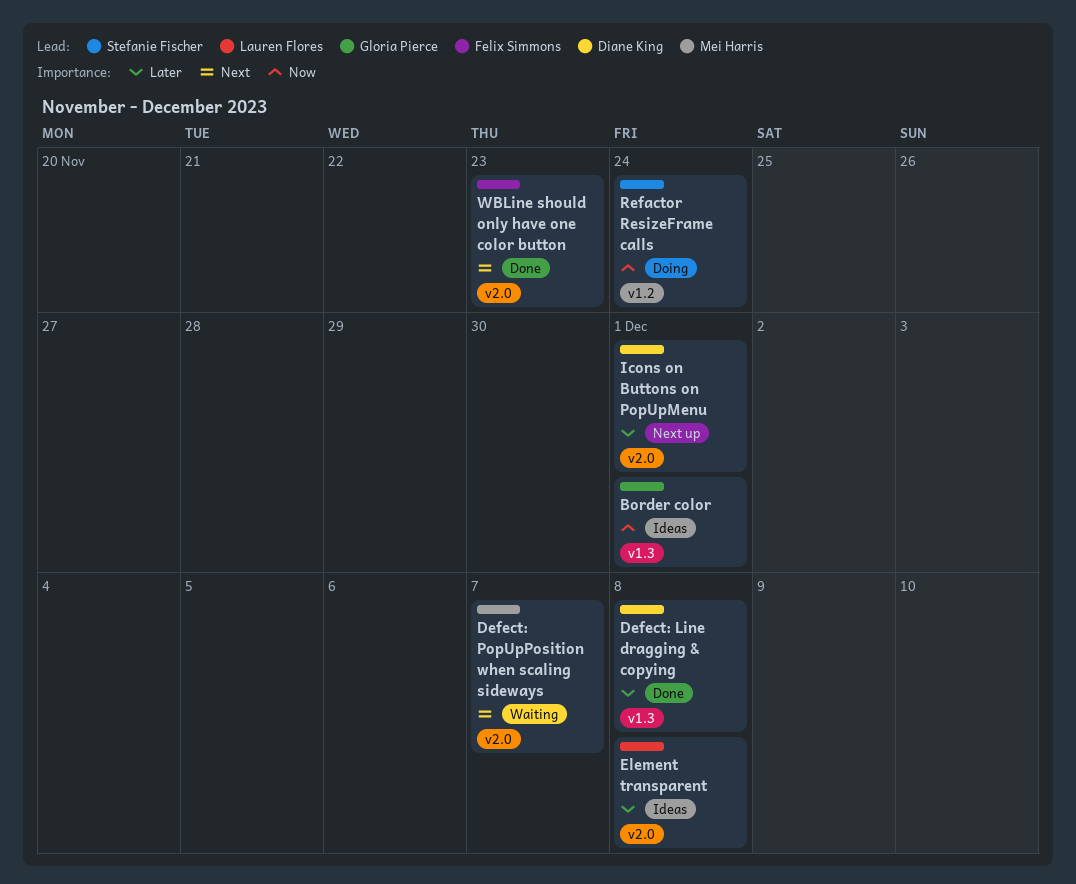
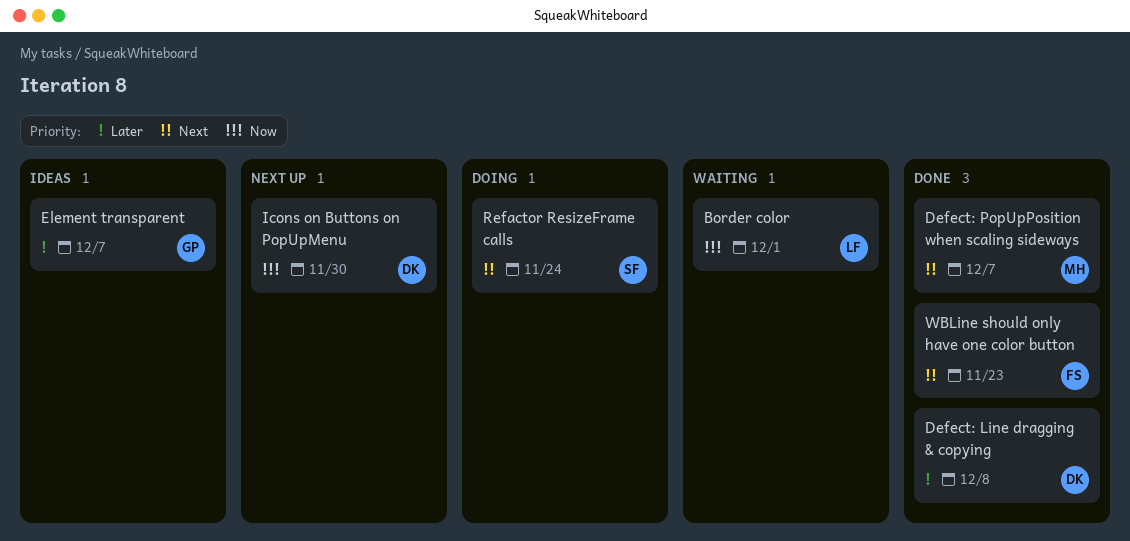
Border color, status: Ideas -> Waiting
Border color, owner: Gloria Pierce -> Lauren Flores
Defect: PopUpPosition when scaling sideways, status: Waiting -> Done
Element transparent, owner: Lauren Flores -> Gloria Pierce
Element transparent, due: Dec 8 -> Dec 7
Icons on Buttons on PopUpMenu, priority: Later -> Now
Icons on Buttons on PopUpMenu, due: Dec 1 -> Nov 30
Refactor ResizeFrame calls, priority: Now -> Next

